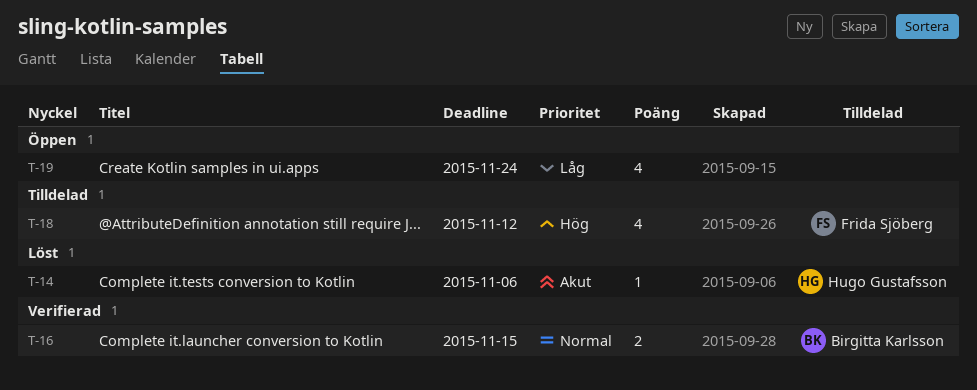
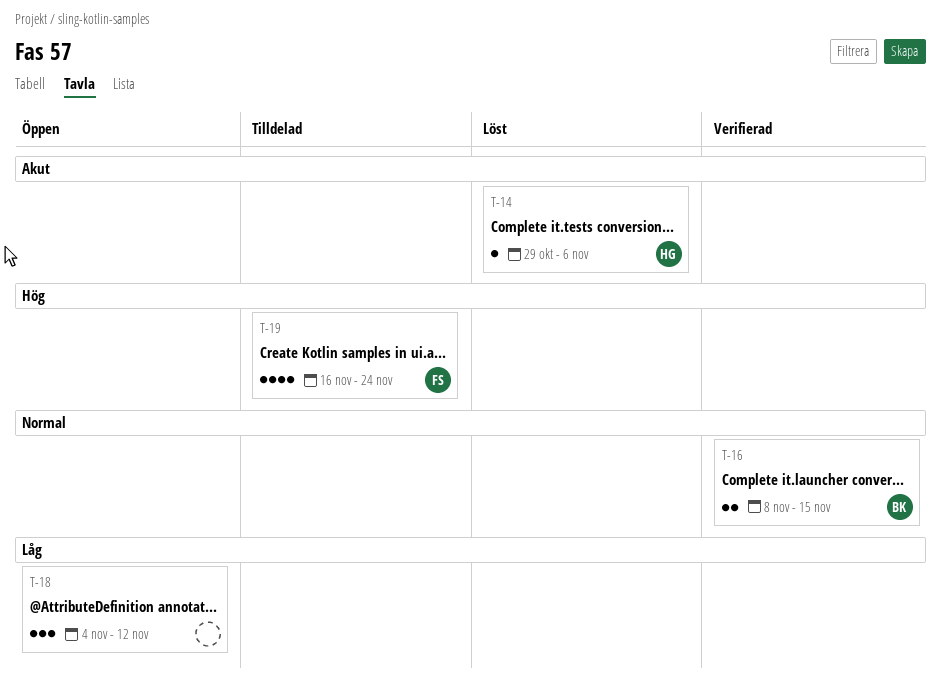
T-18, status: Tilldelad -> Öppen
T-18, owner: Frida Sjöberg -> none
T-18, priority: Hög -> Låg
T-18, estimate: 4 -> 3
T-19, status: Öppen -> Tilldelad
T-19, owner: none -> Frida Sjöberg
T-19, priority: Låg -> Hög

